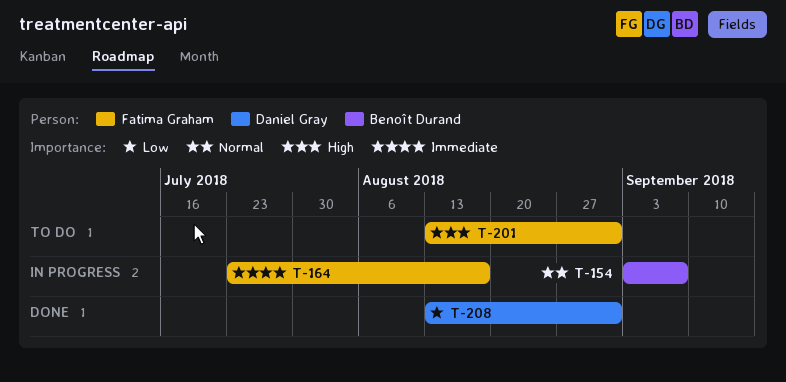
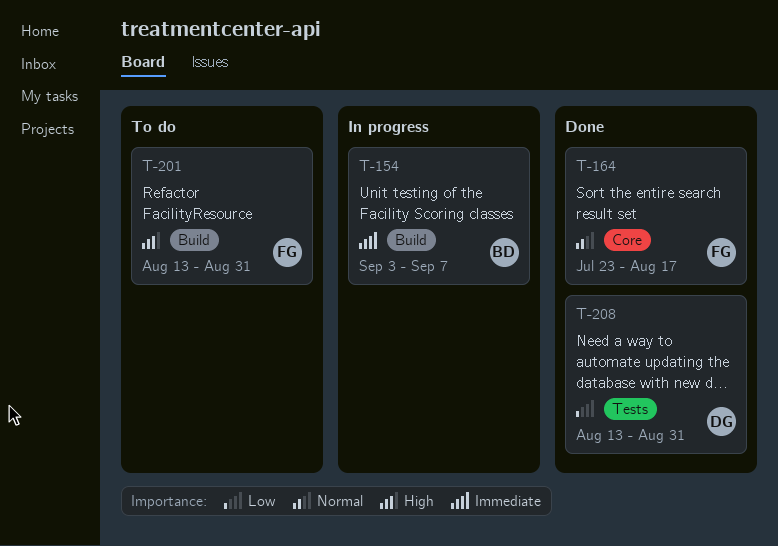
T-154, priority: Normal -> Immediate
T-164, status: In progress -> Done
T-164, priority: Immediate -> Normal

